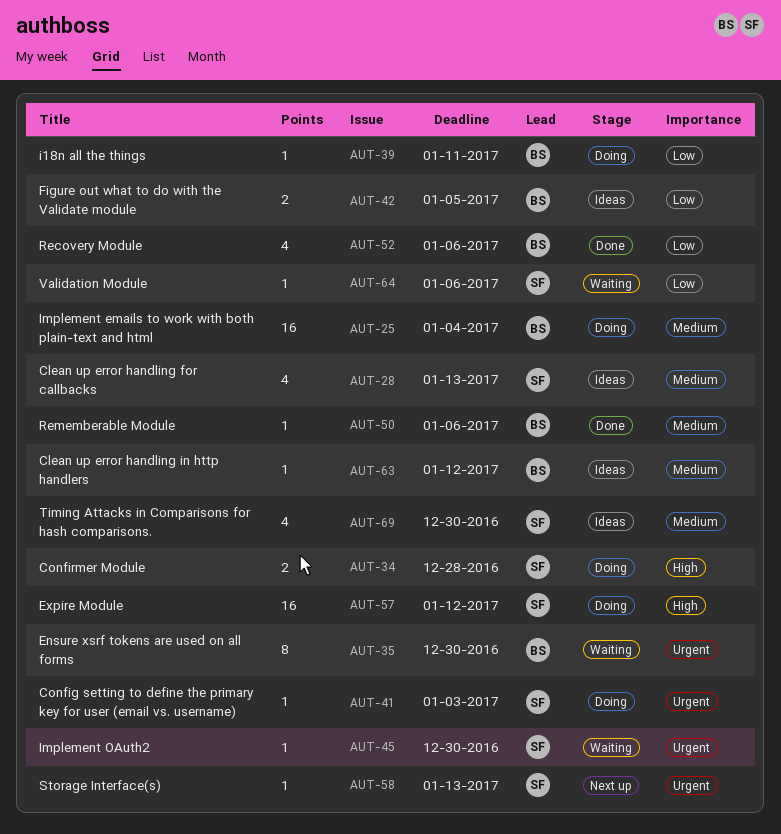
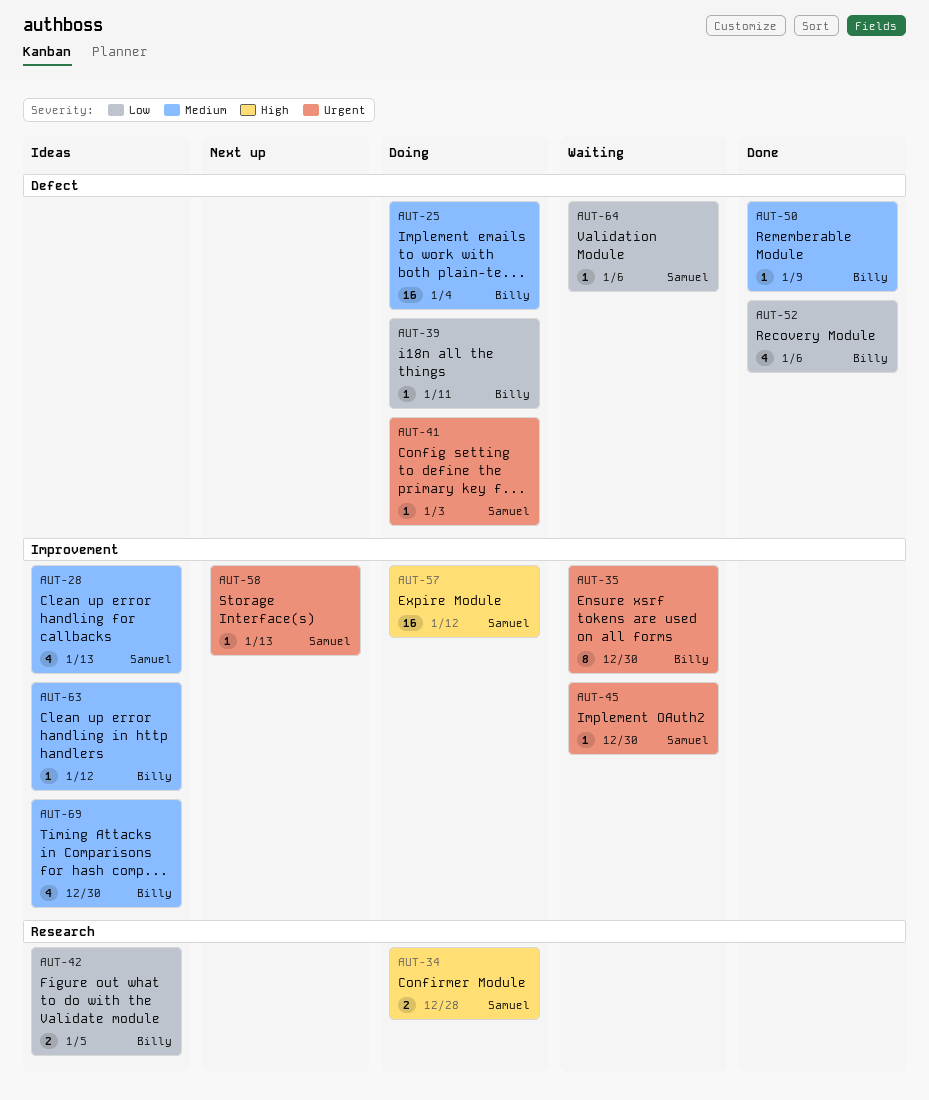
AUT-50, due: Jan 6 -> Jan 9
AUT-69, owner: Samuel -> Billy

